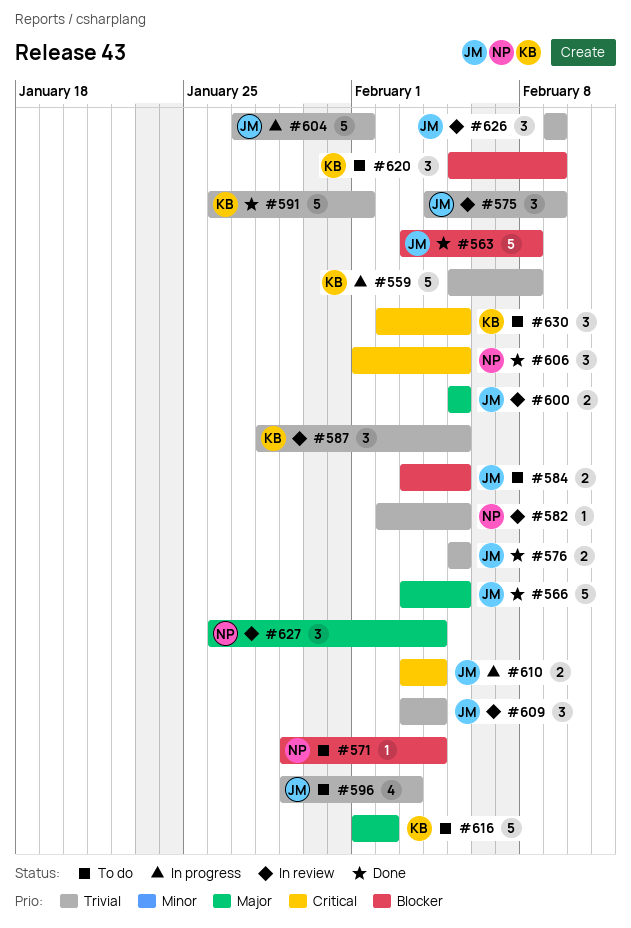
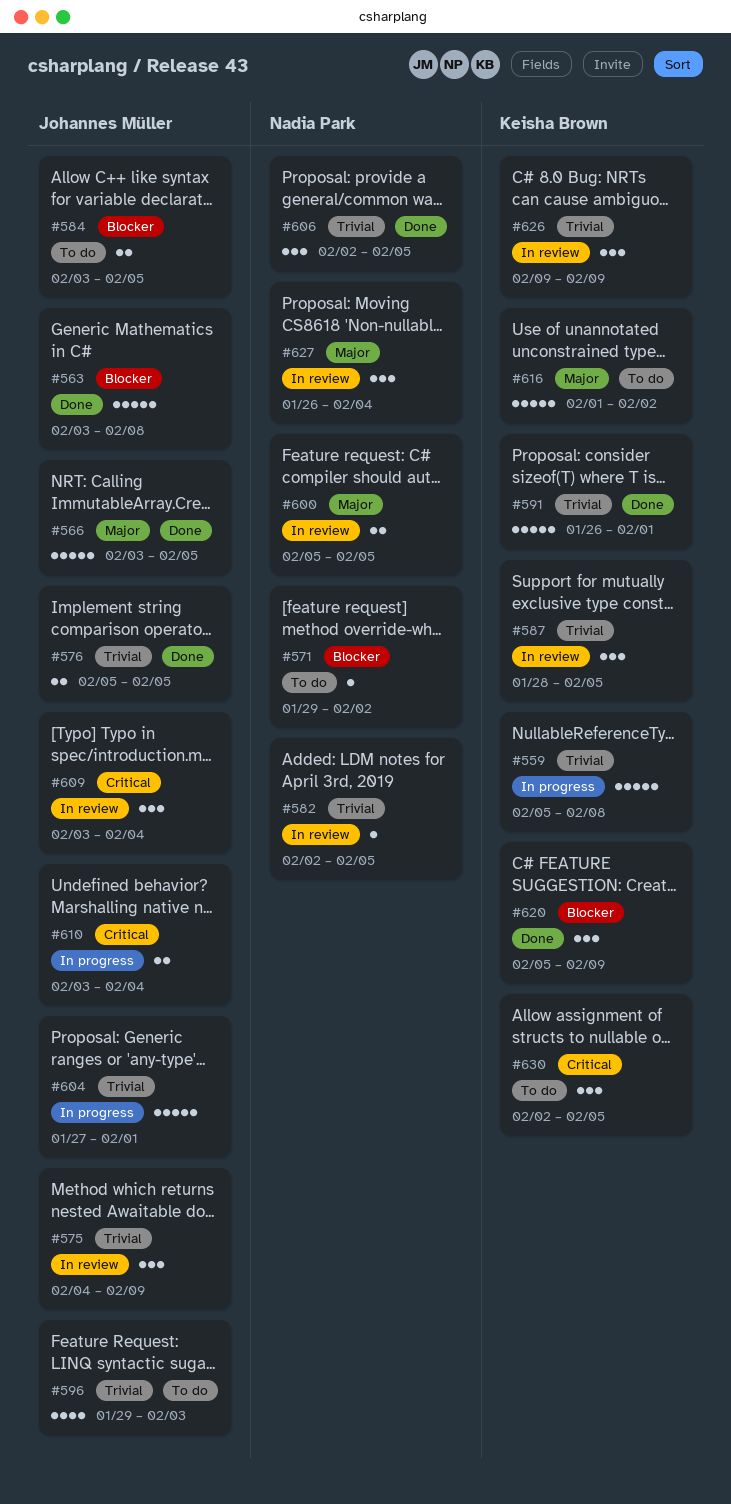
#571, due: Feb 4 -> Feb 2
#600, owner: Johannes Müller -> Nadia Park
#606, priority: Critical -> Trivial
#606, start: Feb 1 -> Feb 2
#609, priority: Trivial -> Critical
#620, status: To do -> Done
#626, owner: Johannes Müller -> Keisha Brown

